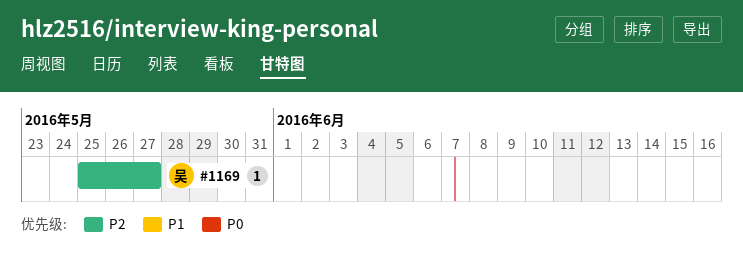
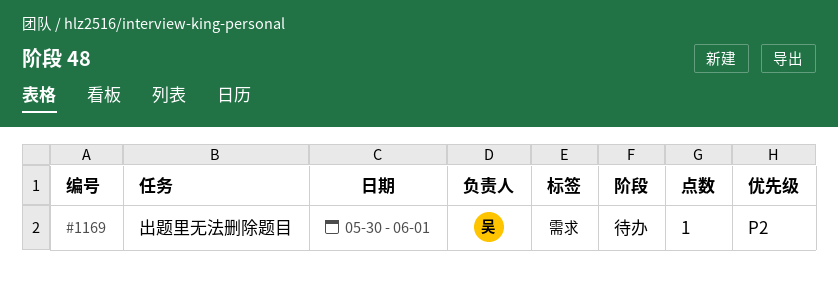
#1169, start: May 25 -> May 30
#1169, due: May 27 -> Jun 1

